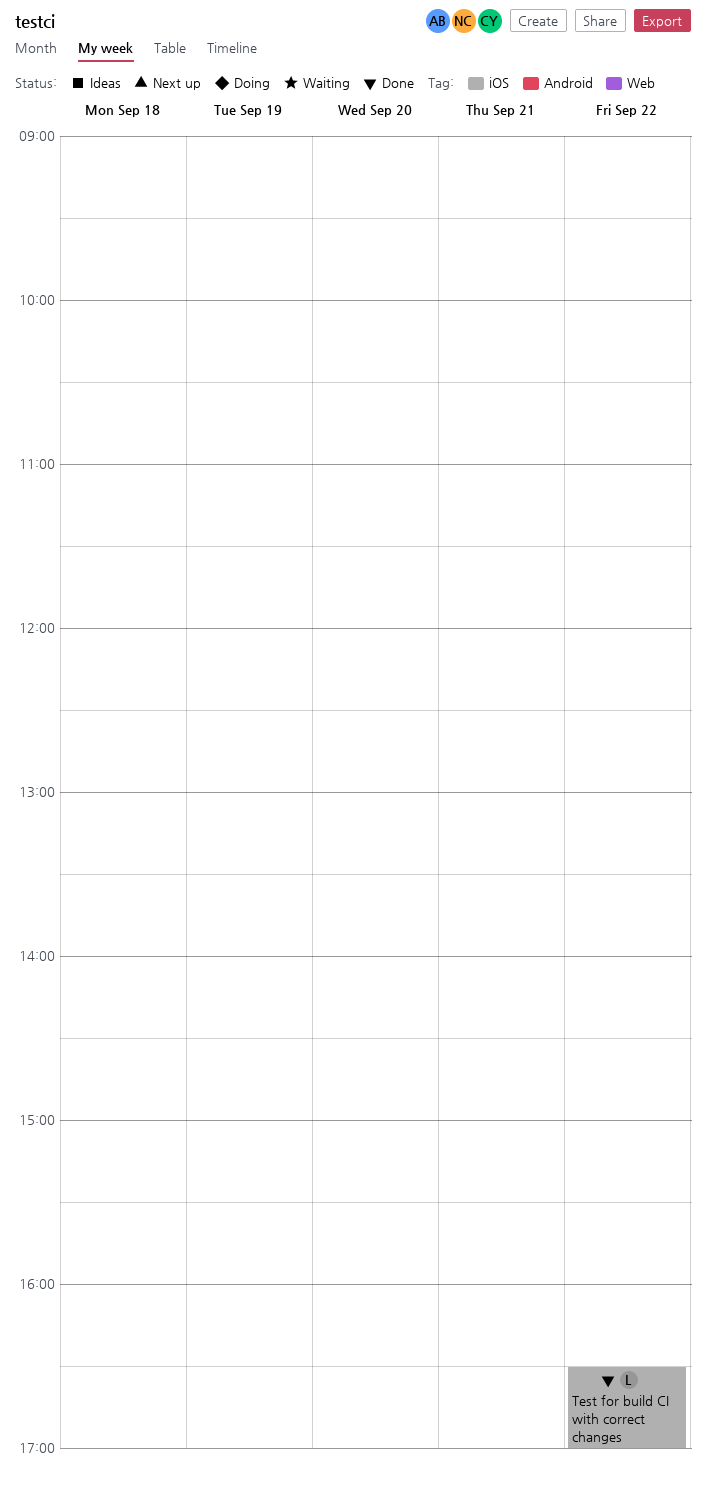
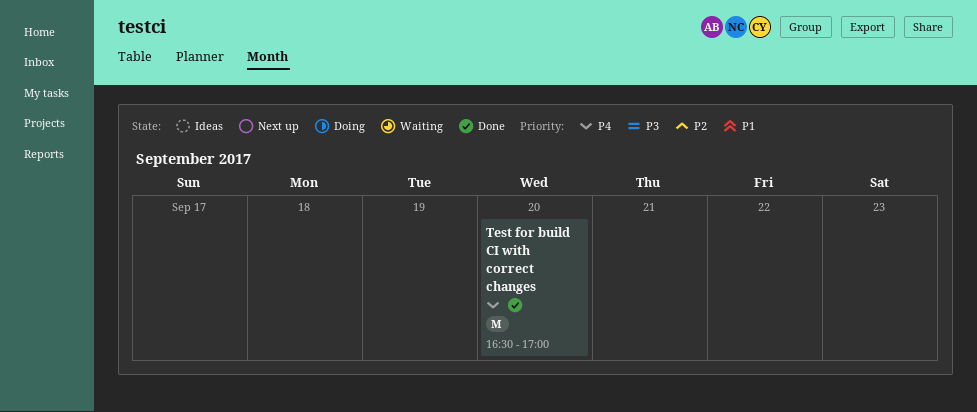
Test for build CI with correct changes, estimate: L -> M
Test for build CI with correct changes, day: Sep 22 -> Sep 20

